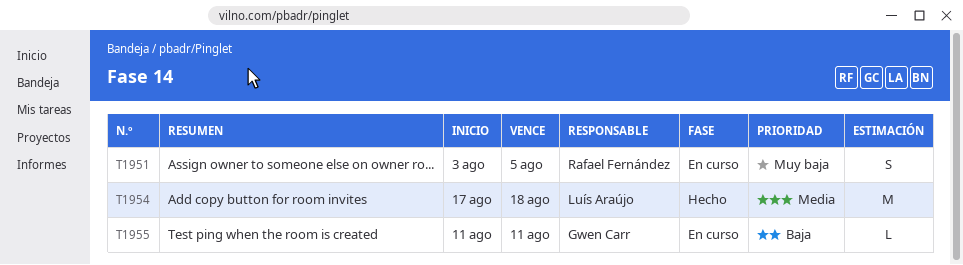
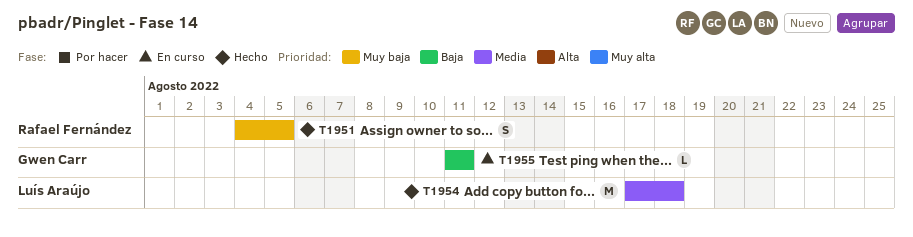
T1951, status: En curso -> Hecho
T1951, start: Aug 3 -> Aug 4

